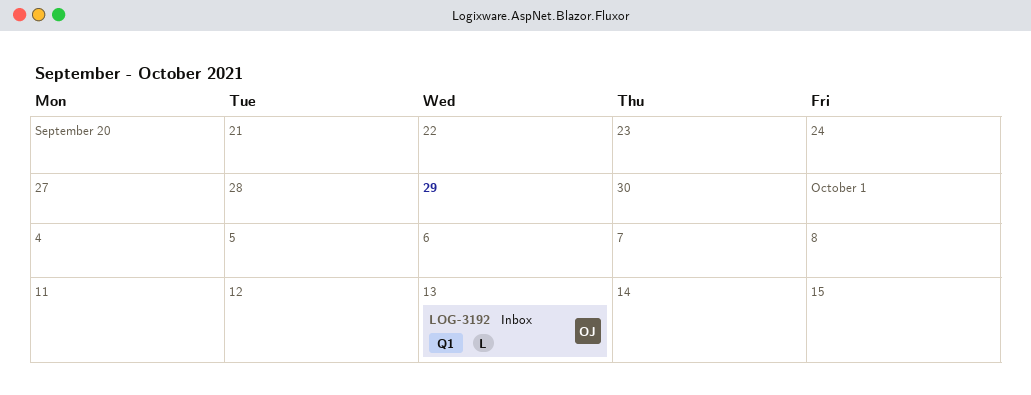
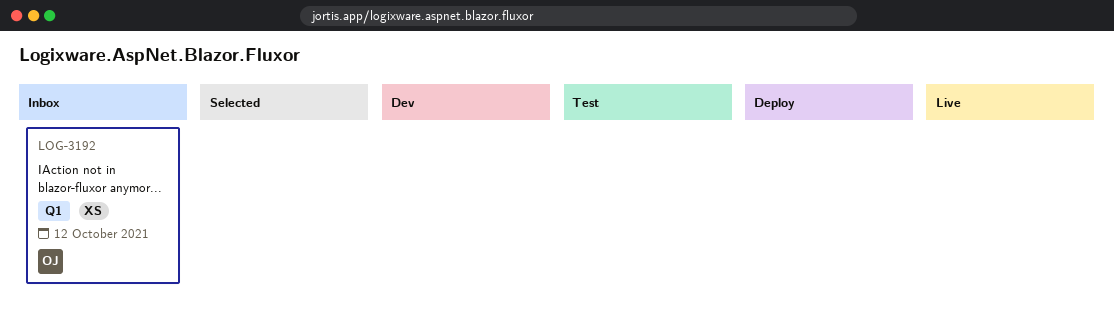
LOG-3192, estimate: L -> XS
LOG-3192, due: Oct 13 -> Oct 12

